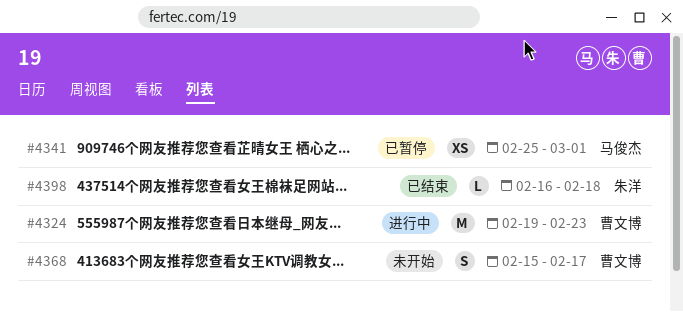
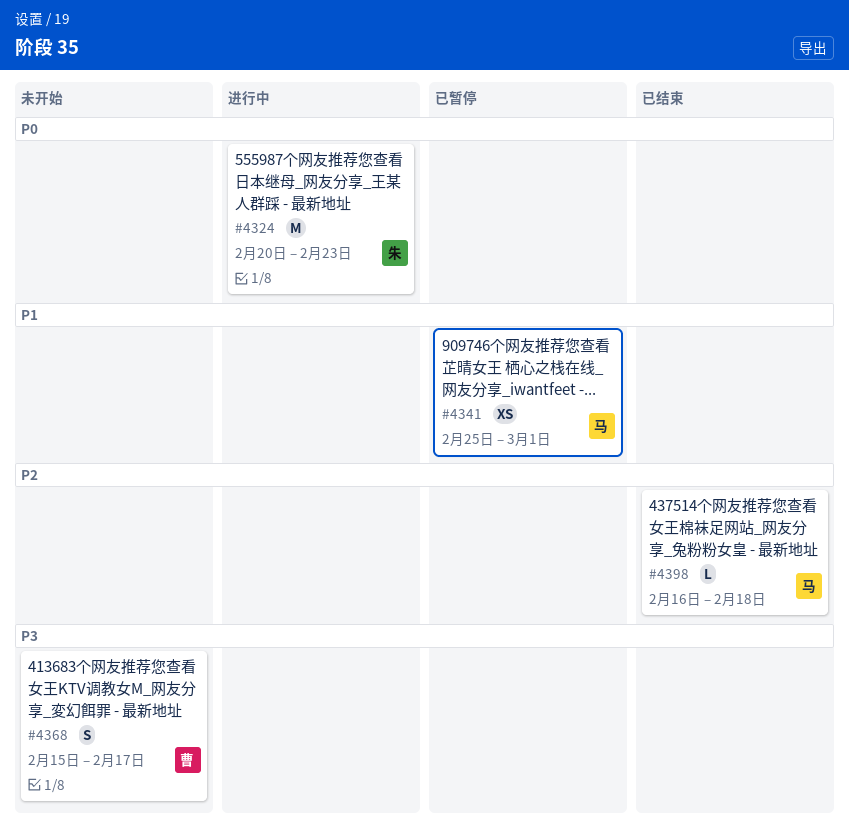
#4324, owner: 曹文博 -> 朱洋
#4324, start: Feb 19 -> Feb 20
#4398, owner: 朱洋 -> 马俊杰

